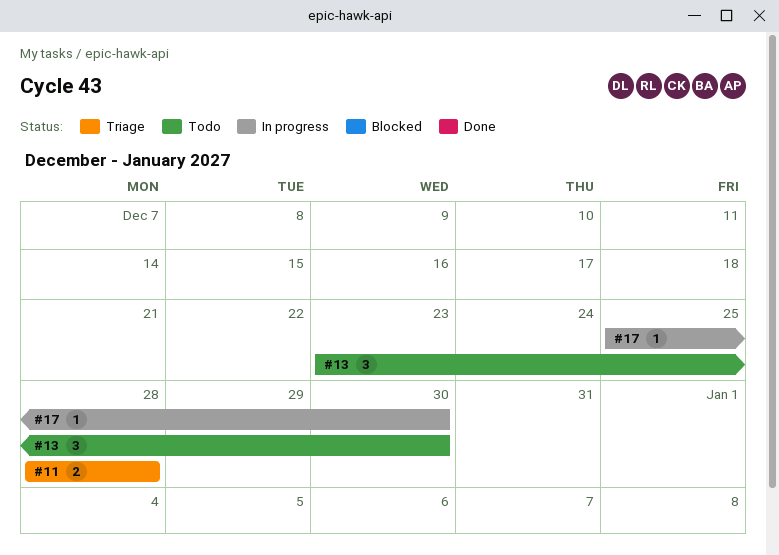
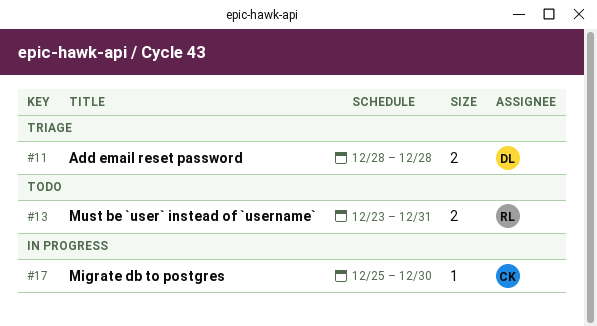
#13, estimate: 3 -> 2
#13, due: Dec 30 -> Dec 31

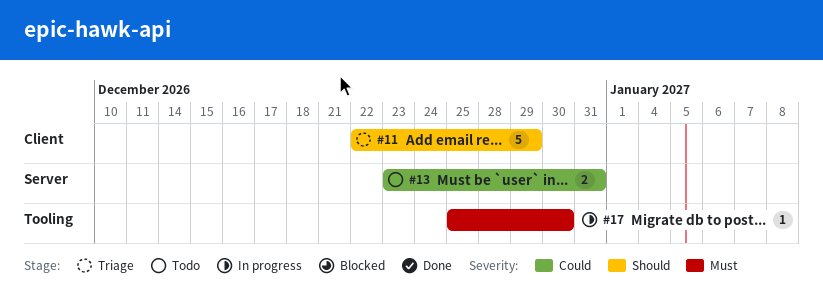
#11, estimate: 2 -> 5
#11, start: Dec 28 -> Dec 22
#11, due: Dec 28 -> Dec 29

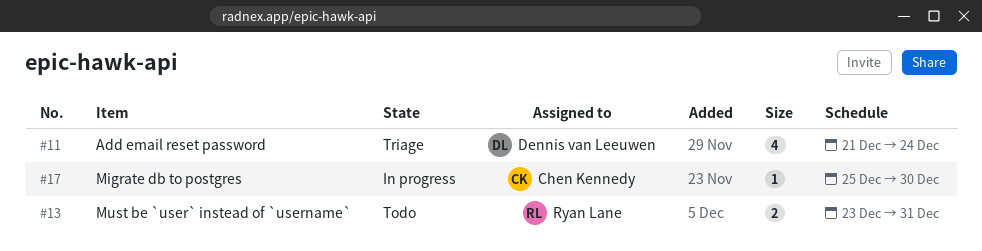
#11, estimate: 5 -> 4
#11, start: Dec 22 -> Dec 21
#11, due: Dec 29 -> Dec 24

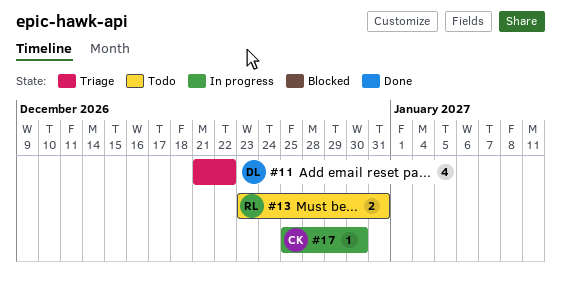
#11, due: Dec 24 -> Dec 22

